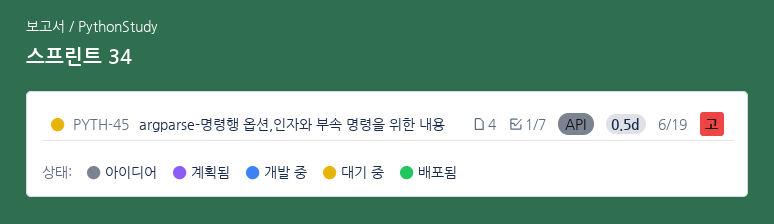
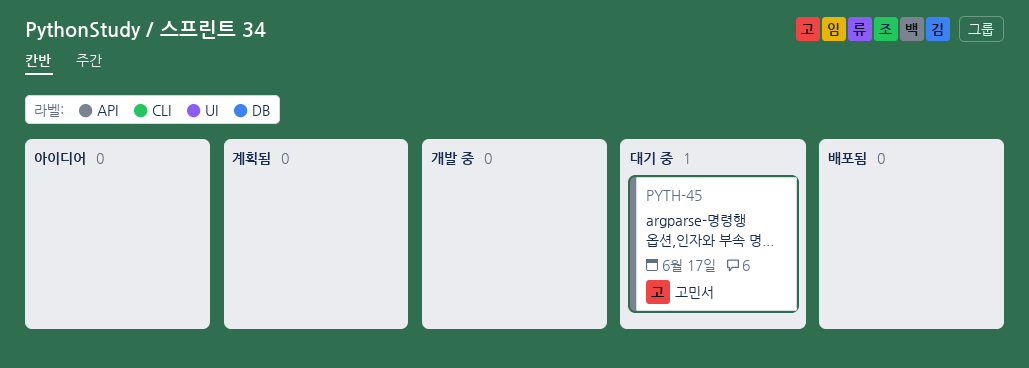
PYTH-45, due: Jun 19 -> Jun 17

